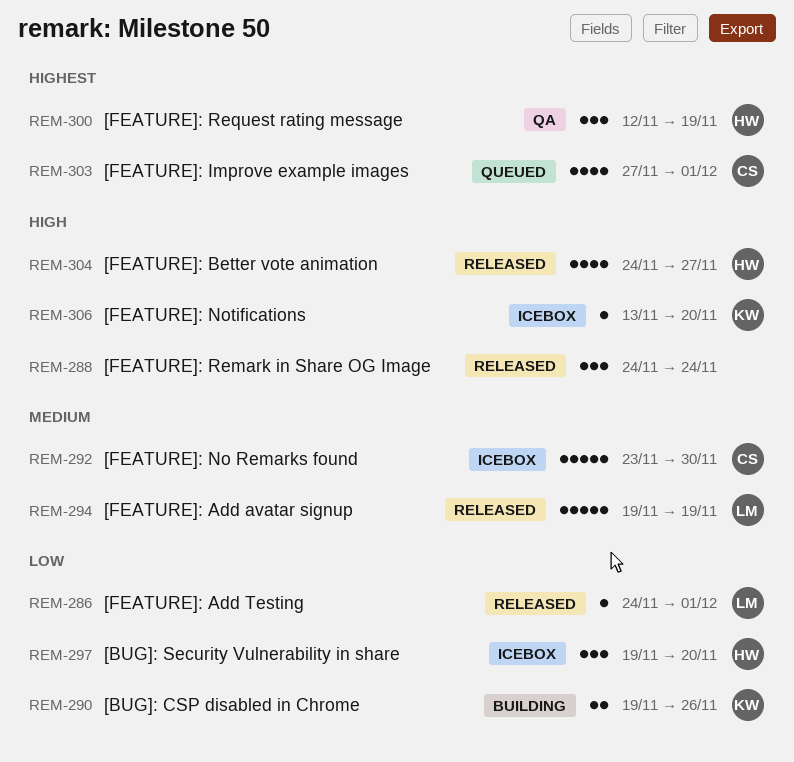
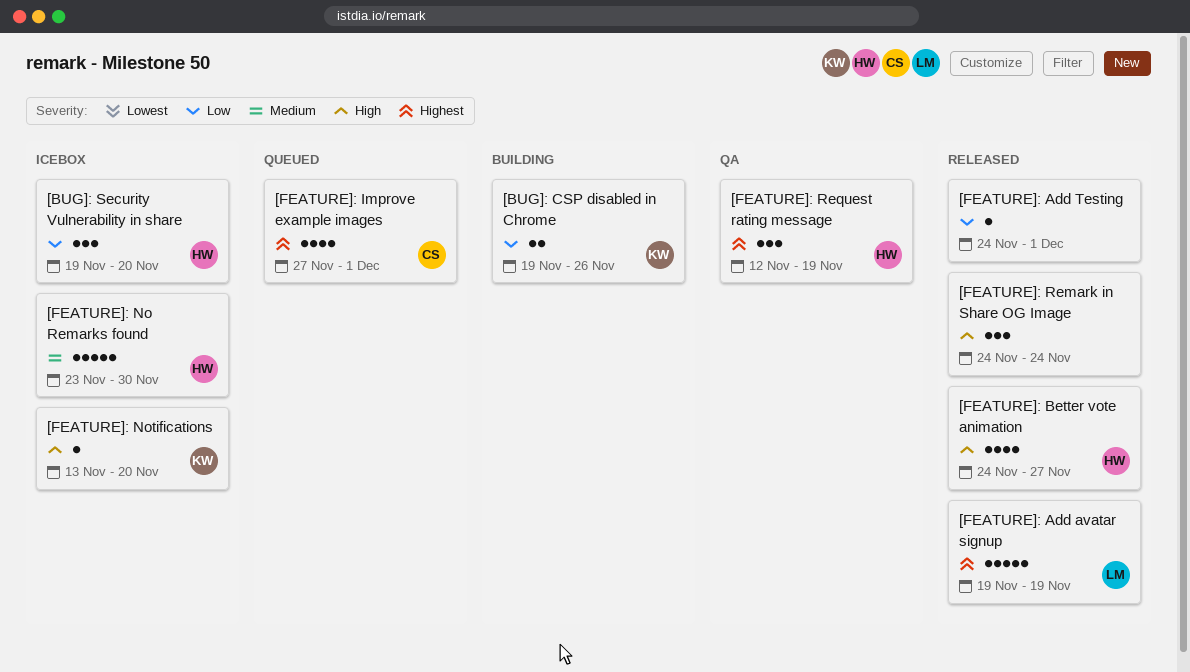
[FEATURE]: Add avatar signup, priority: Medium -> Highest
[FEATURE]: Add Testing, owner: LM -> none
[FEATURE]: No Remarks found, owner: CS -> HW

